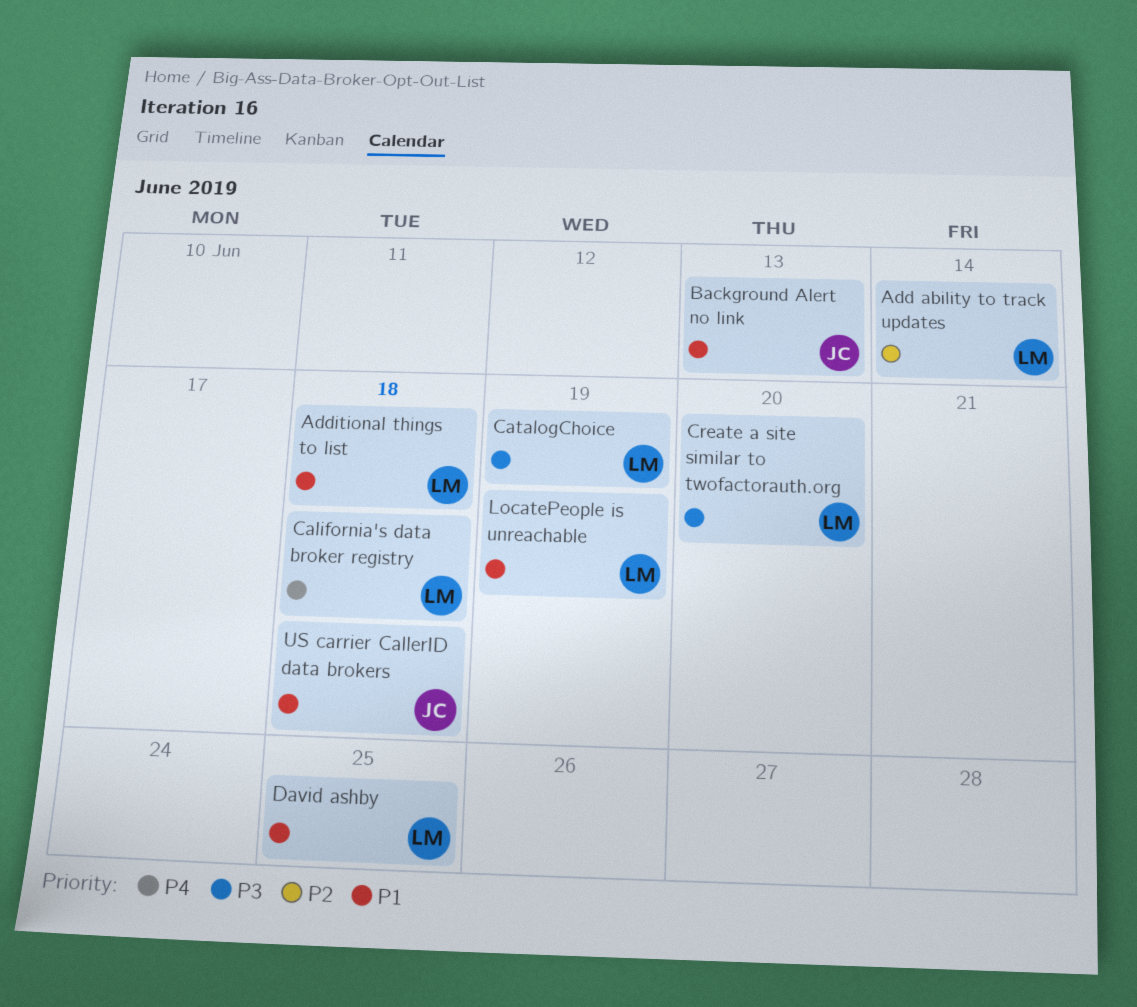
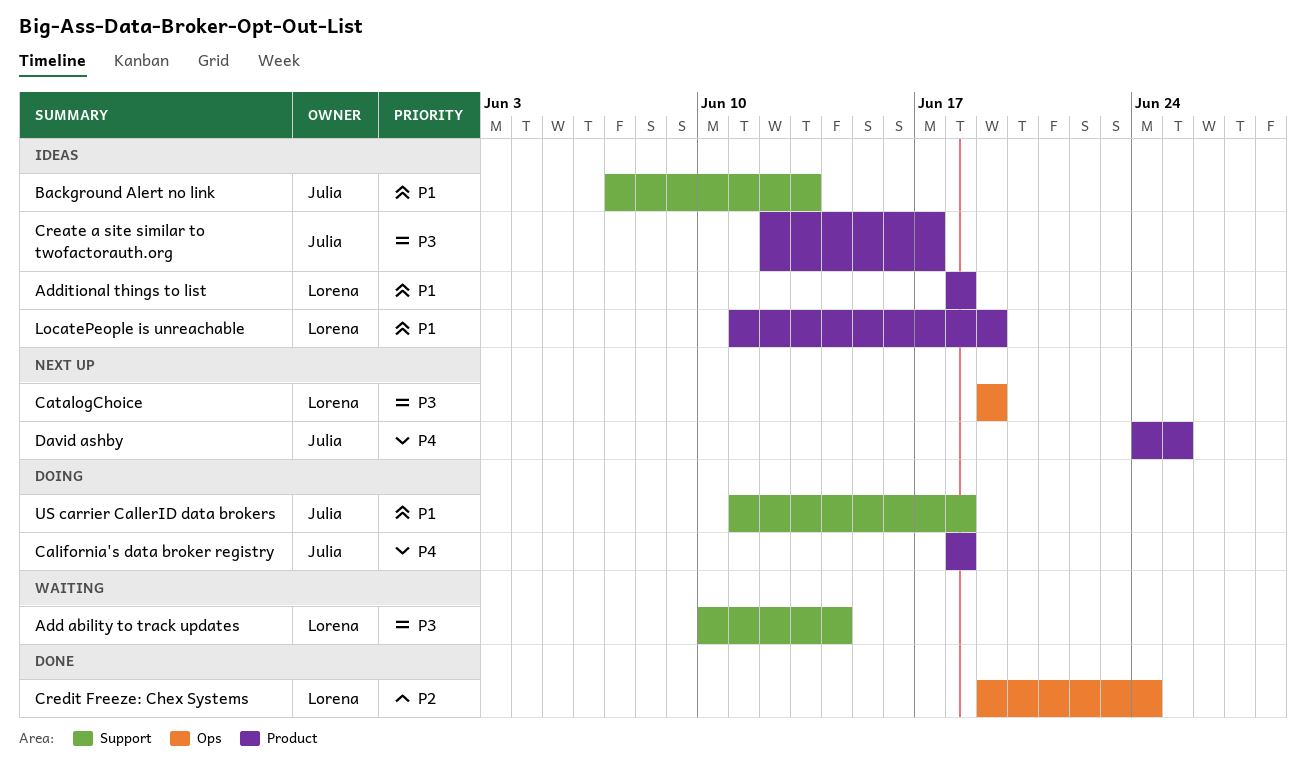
Add ability to track updates, priority: P2 -> P3
California's data broker registry, owner: Lorena -> Julia
Create a site similar to twofactorauth.org, owner: Lorena -> Julia
Create a site similar to twofactorauth.org, due: Jun 20 -> Jun 17
Credit Freeze: Chex Systems: none -> present
David ashby, owner: Lorena -> Julia
David ashby, priority: P1 -> P4

